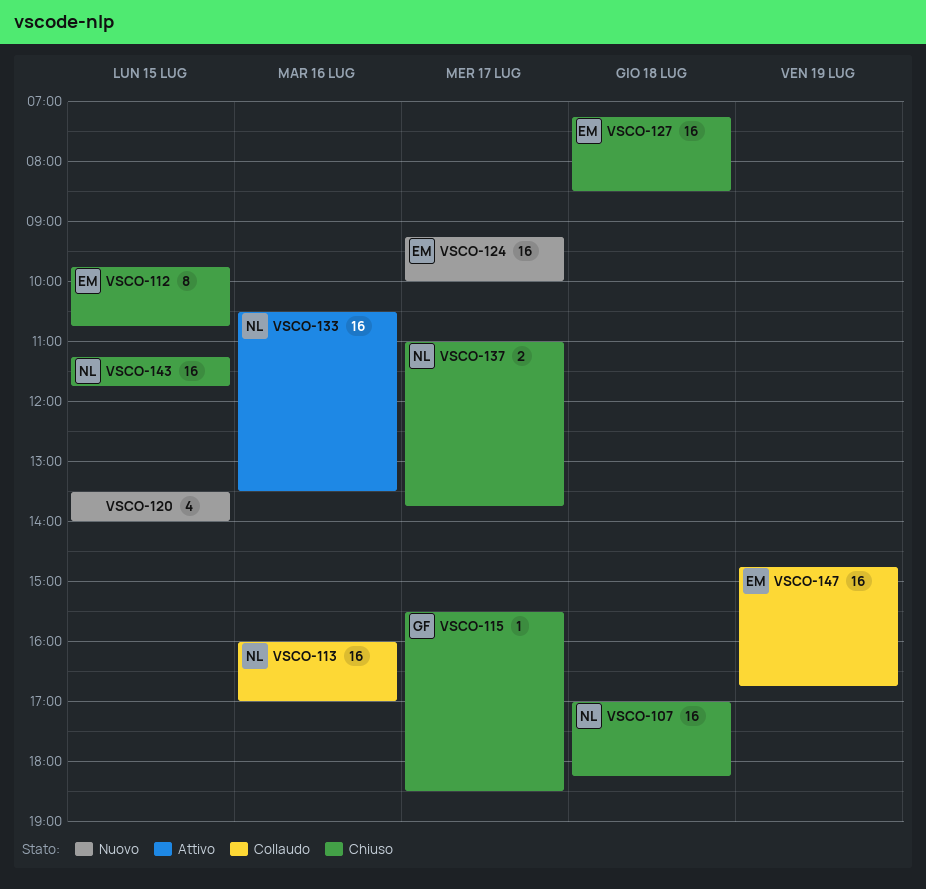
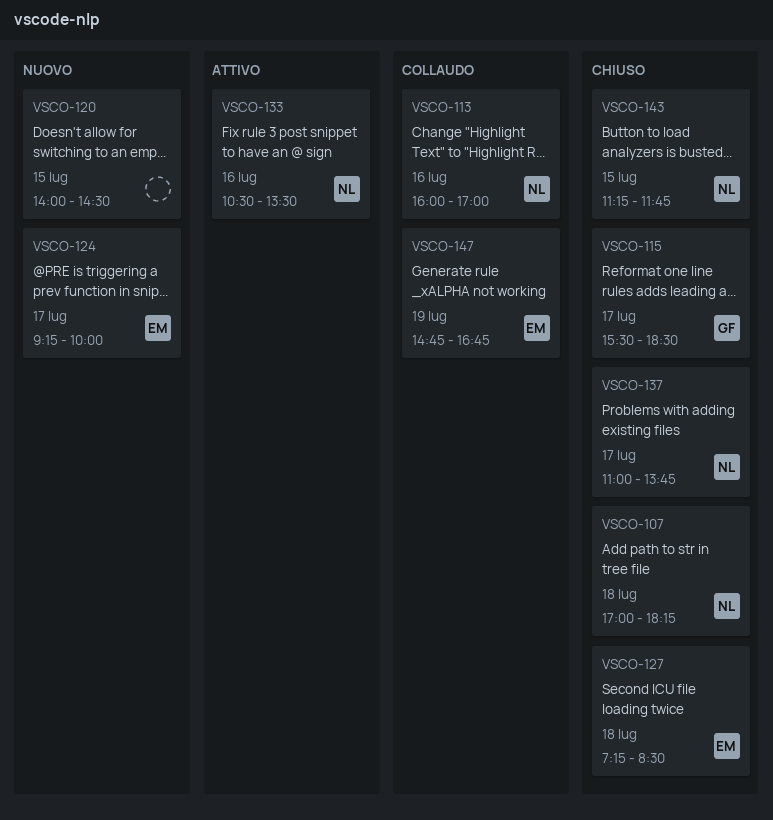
VSCO-112: present -> none
VSCO-120, begins: 13:30 -> 14:00
VSCO-120, ends: 14:00 -> 14:30

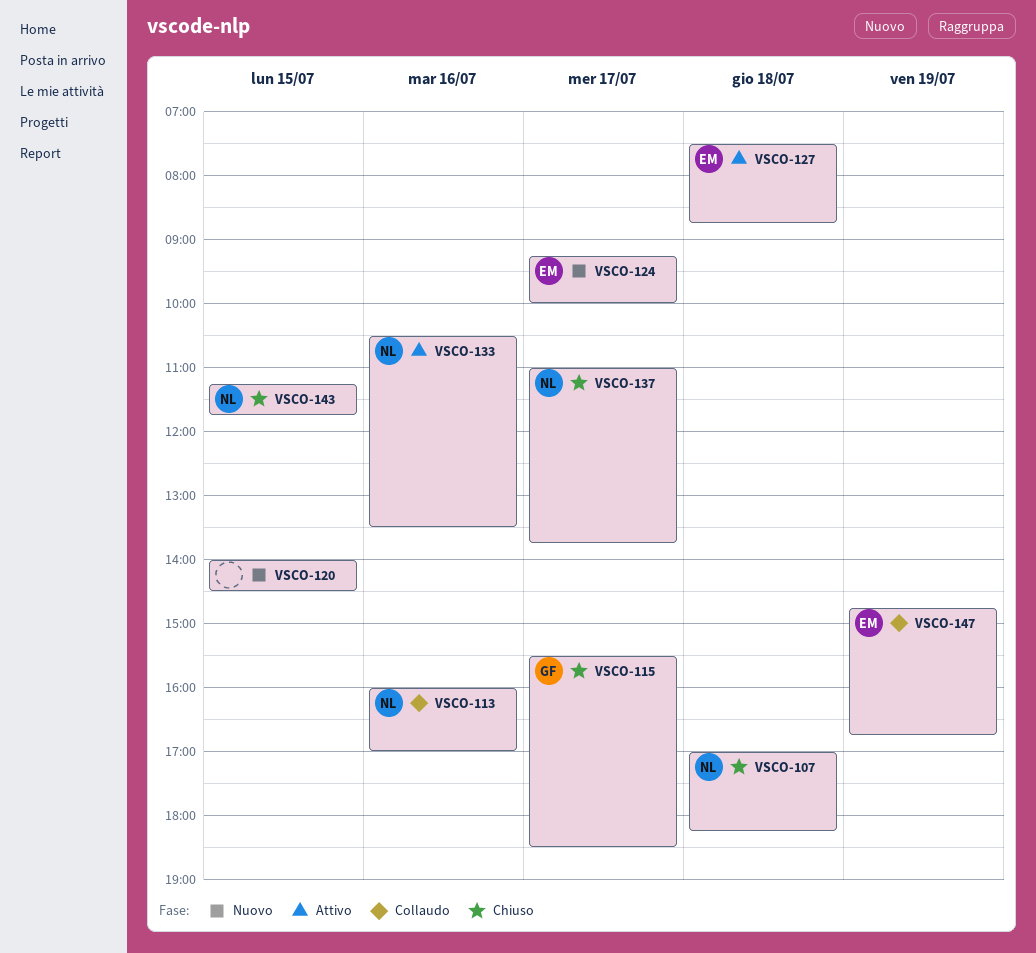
VSCO-127, status: Chiuso -> Attivo
VSCO-127, begins: 07:15 -> 07:30
VSCO-127, ends: 08:30 -> 08:45

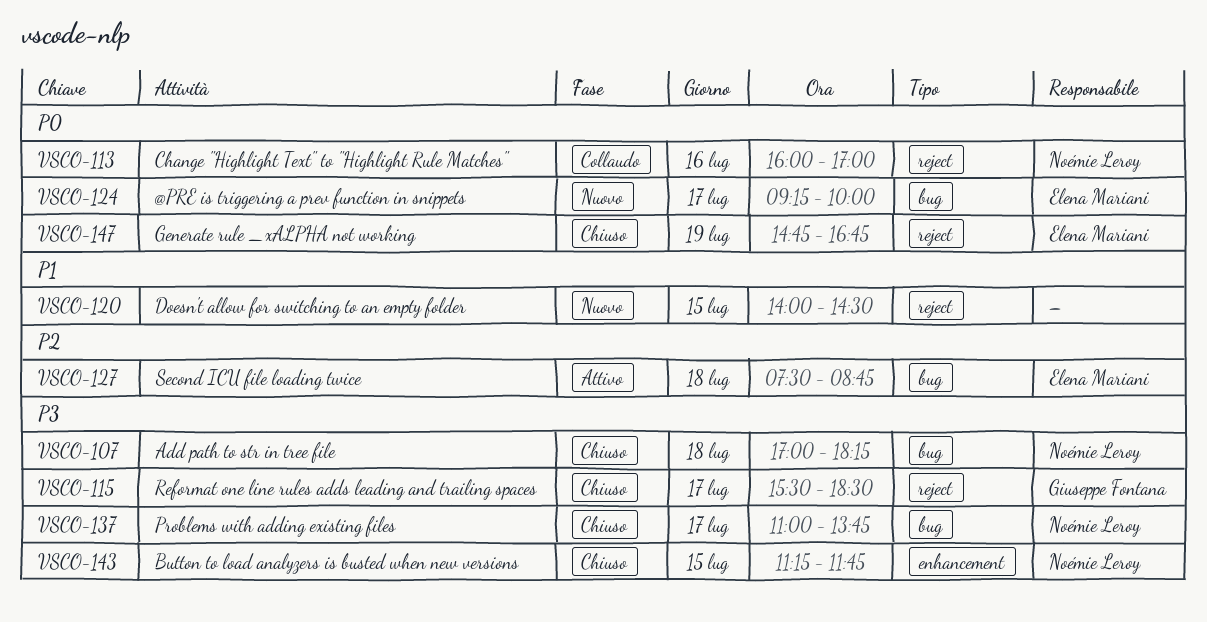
VSCO-133: present -> none
VSCO-147, status: Collaudo -> Chiuso

